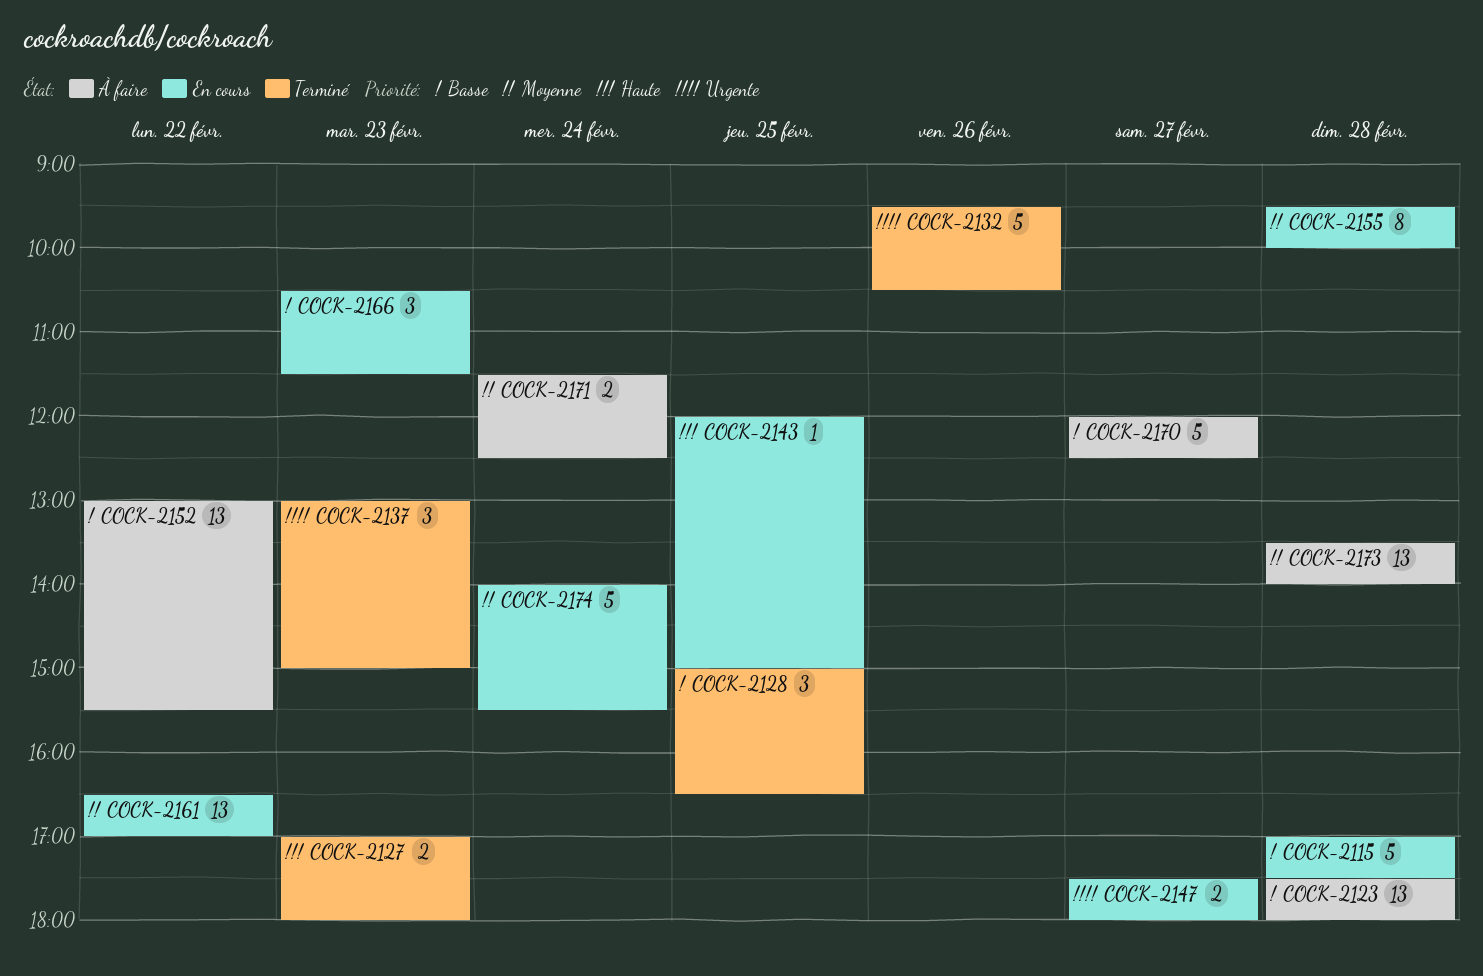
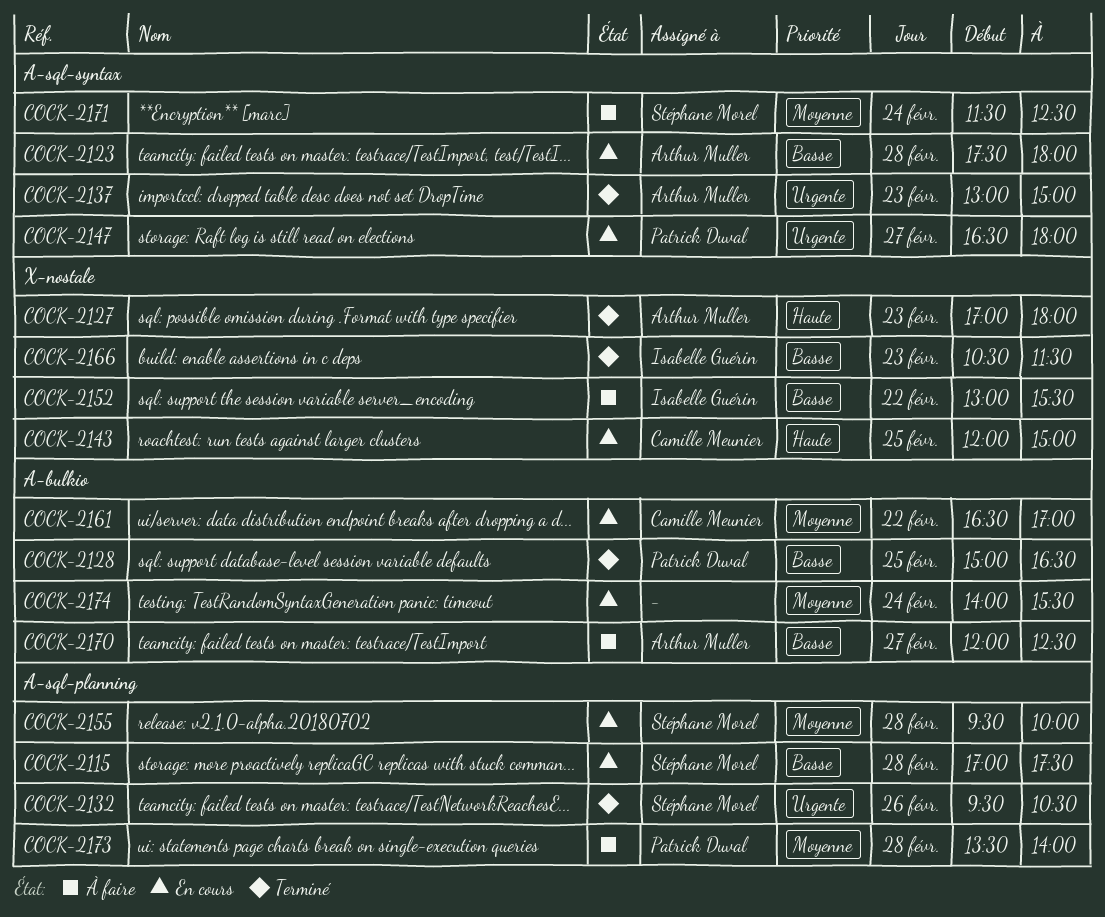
COCK-2123, status: À faire -> En cours
COCK-2147, begins: 17:30 -> 16:30
COCK-2166, status: En cours -> Terminé

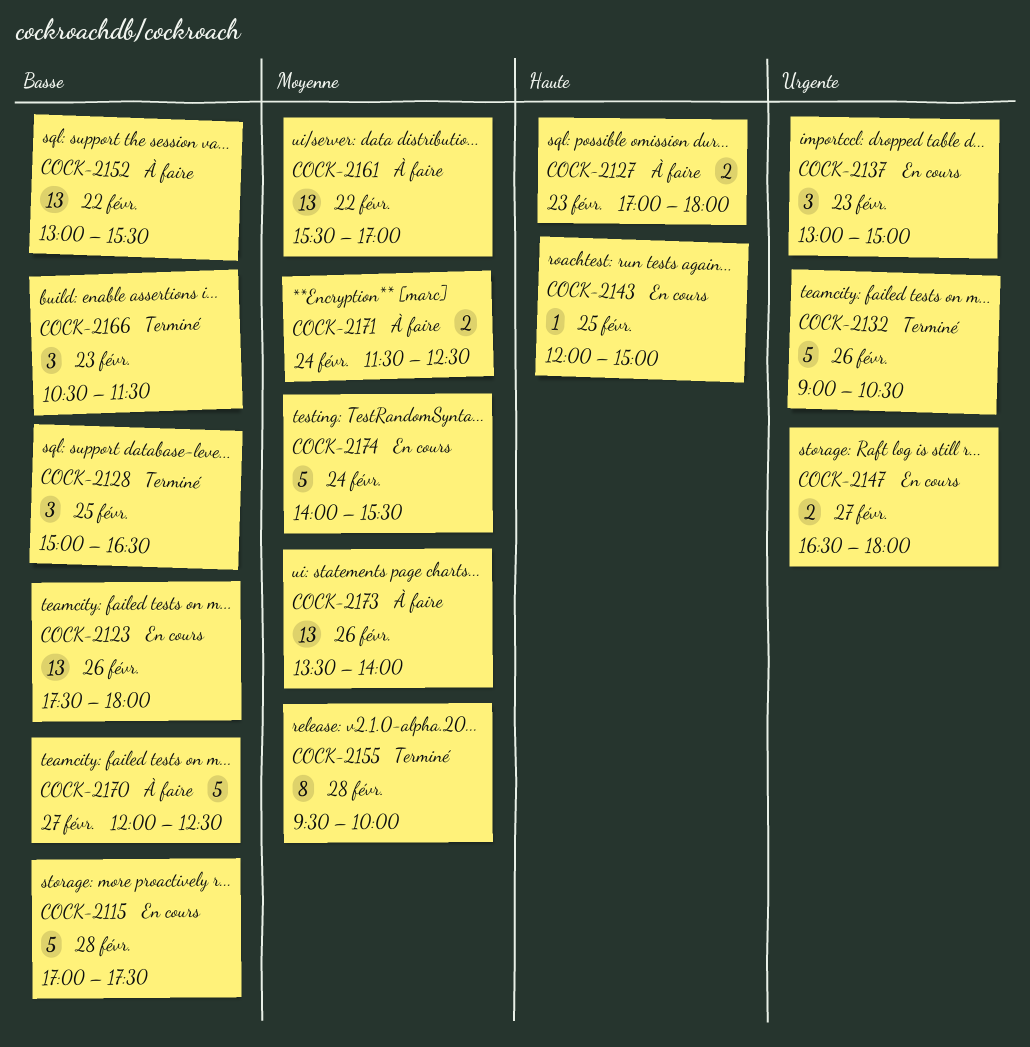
COCK-2123, day: Feb 28 -> Feb 26
COCK-2127, status: Terminé -> À faire
COCK-2132, begins: 09:30 -> 09:00
COCK-2137, status: Terminé -> En cours
COCK-2155, status: En cours -> Terminé
COCK-2161, status: En cours -> À faire
COCK-2161, begins: 16:30 -> 15:30
COCK-2173, day: Feb 28 -> Feb 26

